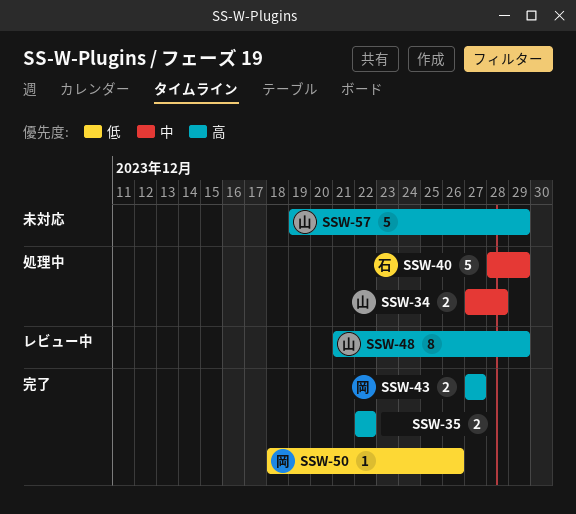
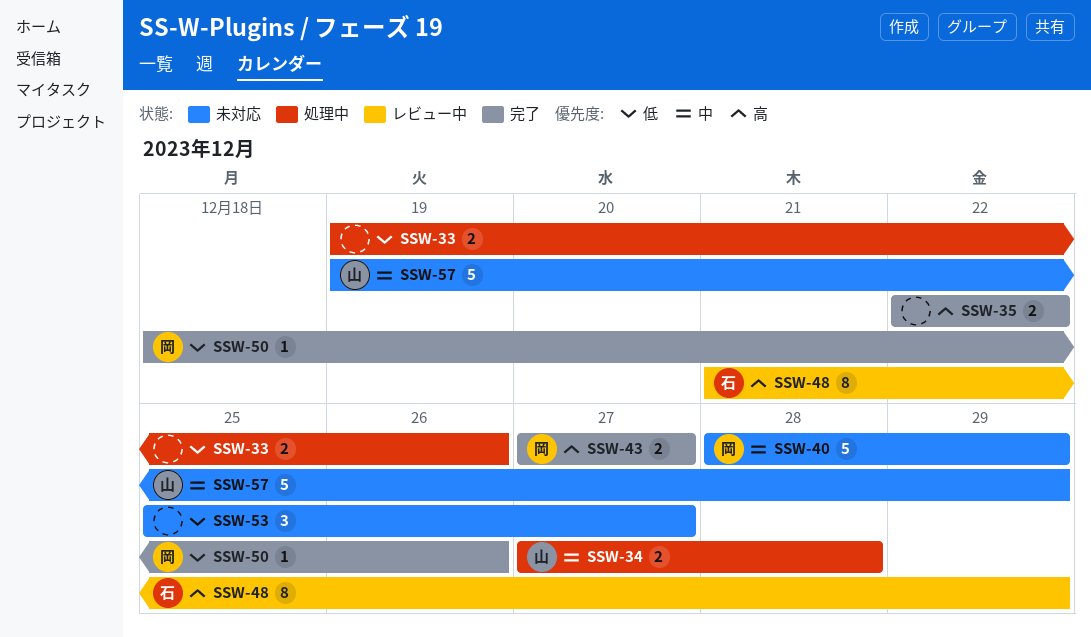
SSW-33: none -> present
SSW-40, status: 処理中 -> 未対応
SSW-40, owner: 石 -> 岡
SSW-48, owner: 山 -> 石
SSW-53: none -> present
SSW-57, priority: 高 -> 中

